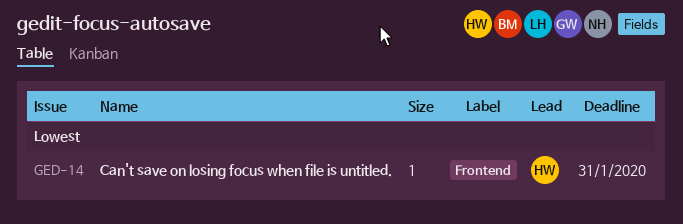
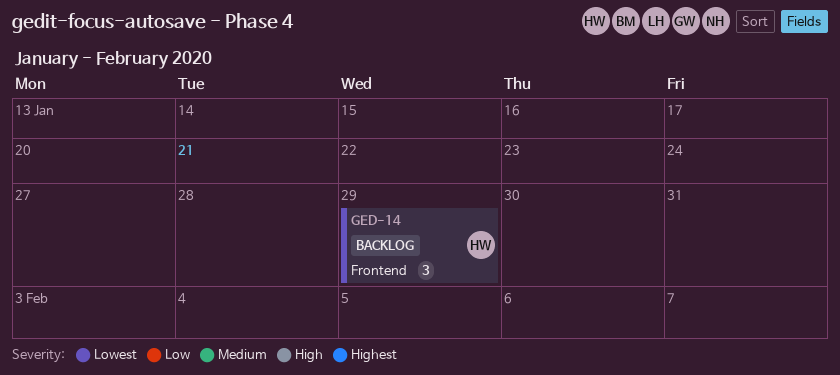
GED-14, estimate: 1 -> 3
GED-14, due: Jan 31 -> Jan 29

